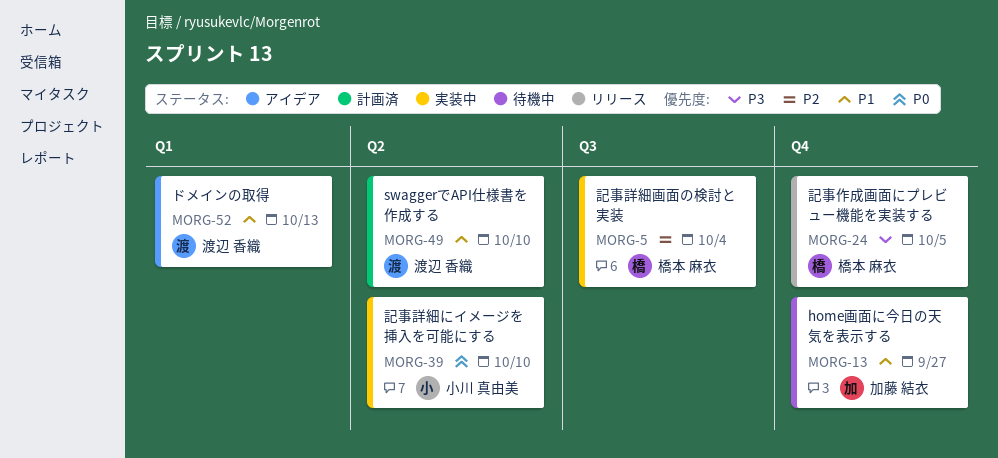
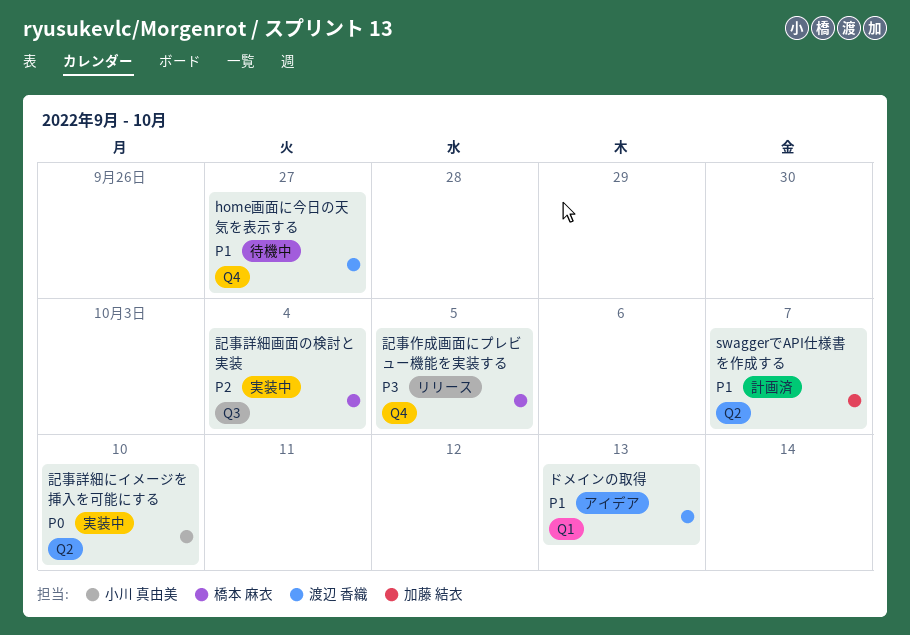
home画面に今日の天気を表示する, owner: 加藤 結衣 -> 渡辺 香織
swaggerでAPI仕様書を作成する, owner: 渡辺 香織 -> 加藤 結衣
swaggerでAPI仕様書を作成する, due: Oct 10 -> Oct 7

